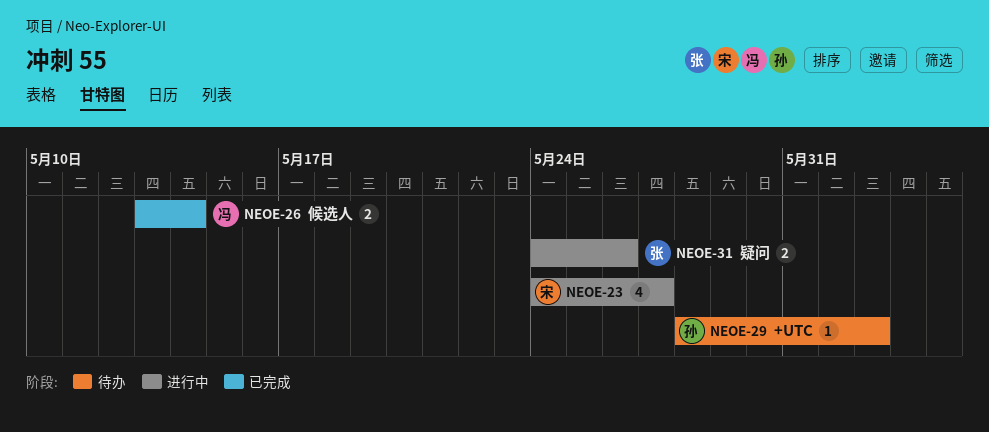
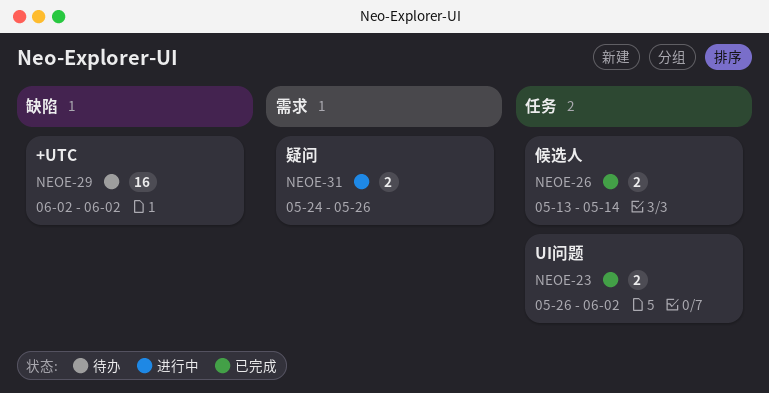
NEOE-23, status: 进行中 -> 已完成
NEOE-23, estimate: 4 -> 2
NEOE-23, start: May 24 -> May 26
NEOE-23, due: May 27 -> Jun 2
NEOE-29, estimate: 1 -> 16
NEOE-29, start: May 28 -> Jun 2

